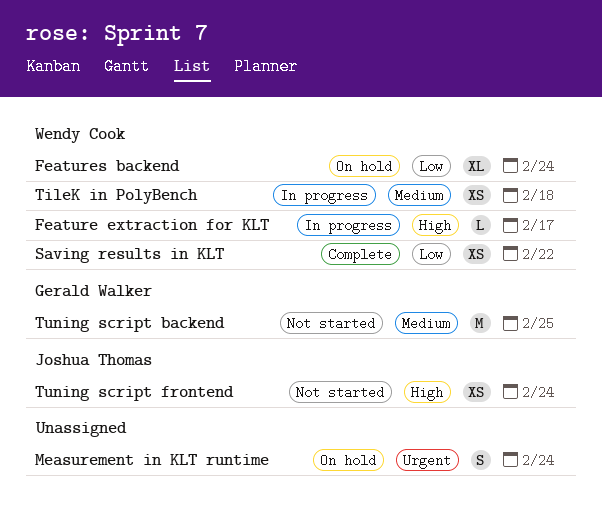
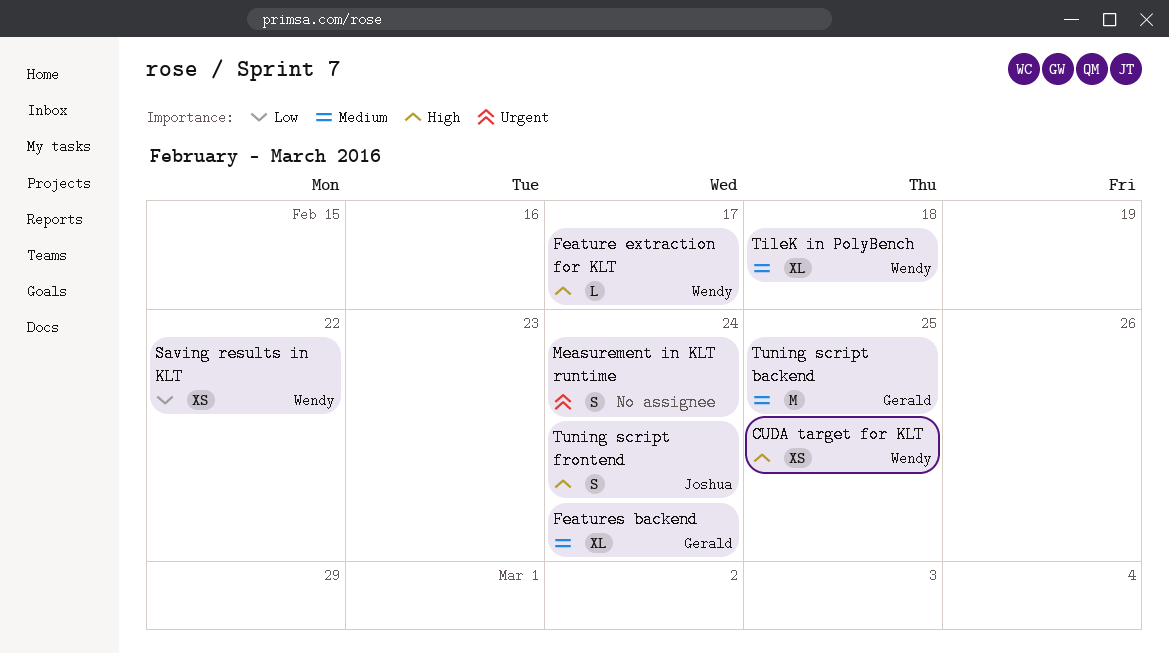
CUDA target for KLT: none -> present
Features backend, owner: Wendy Cook -> Gerald Walker
Features backend, priority: Low -> Medium
TileK in PolyBench, estimate: XS -> XL
Tuning script frontend, estimate: XS -> S

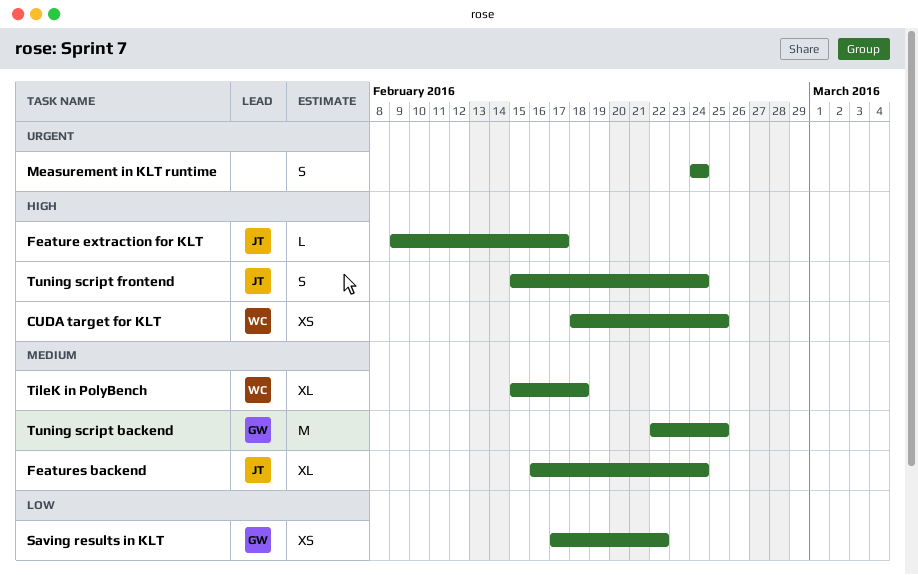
Feature extraction for KLT, owner: Wendy -> Joshua
Features backend, owner: Gerald -> Joshua
Saving results in KLT, owner: Wendy -> Gerald

